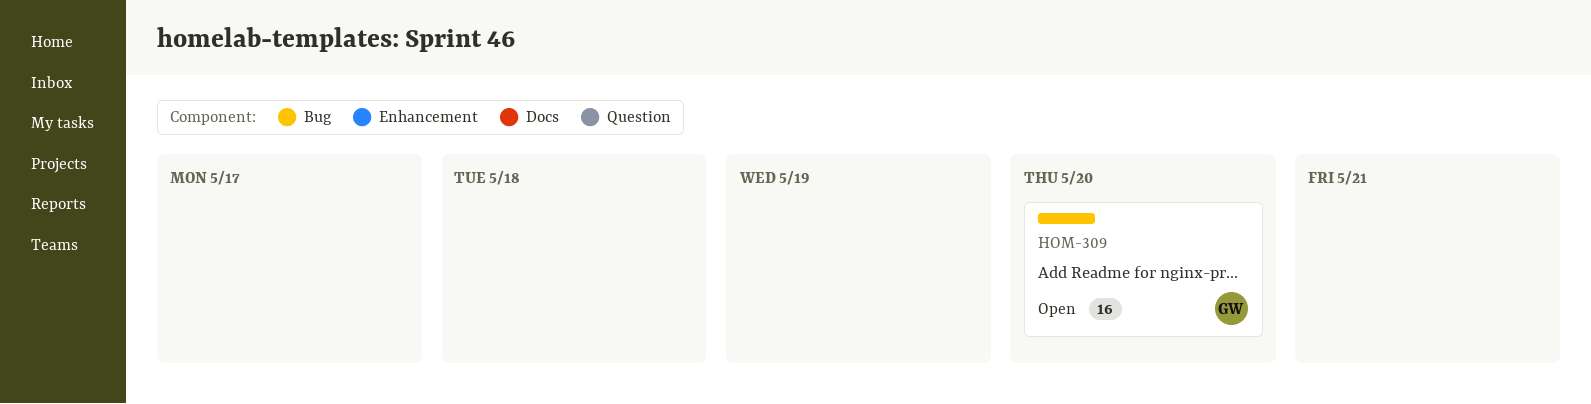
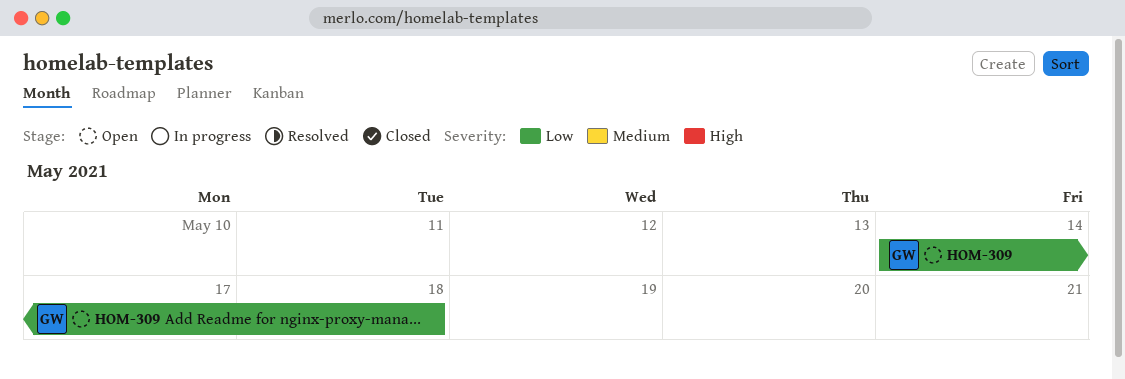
HOM-309, due: May 20 -> May 18

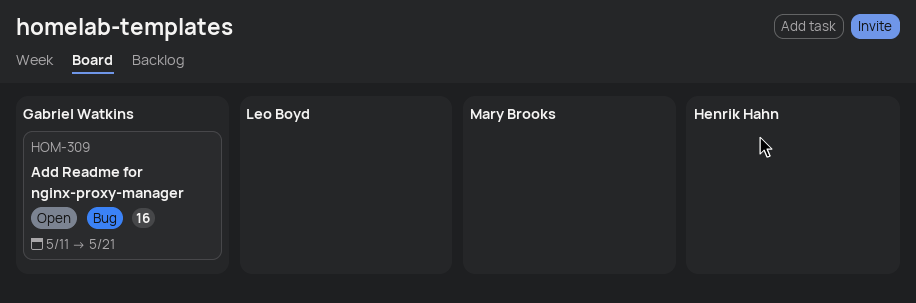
HOM-309, start: May 14 -> May 11
HOM-309, due: May 18 -> May 21

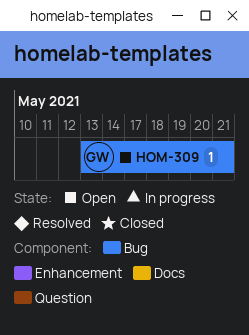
HOM-309, estimate: 16 -> 1
HOM-309, start: May 11 -> May 13

